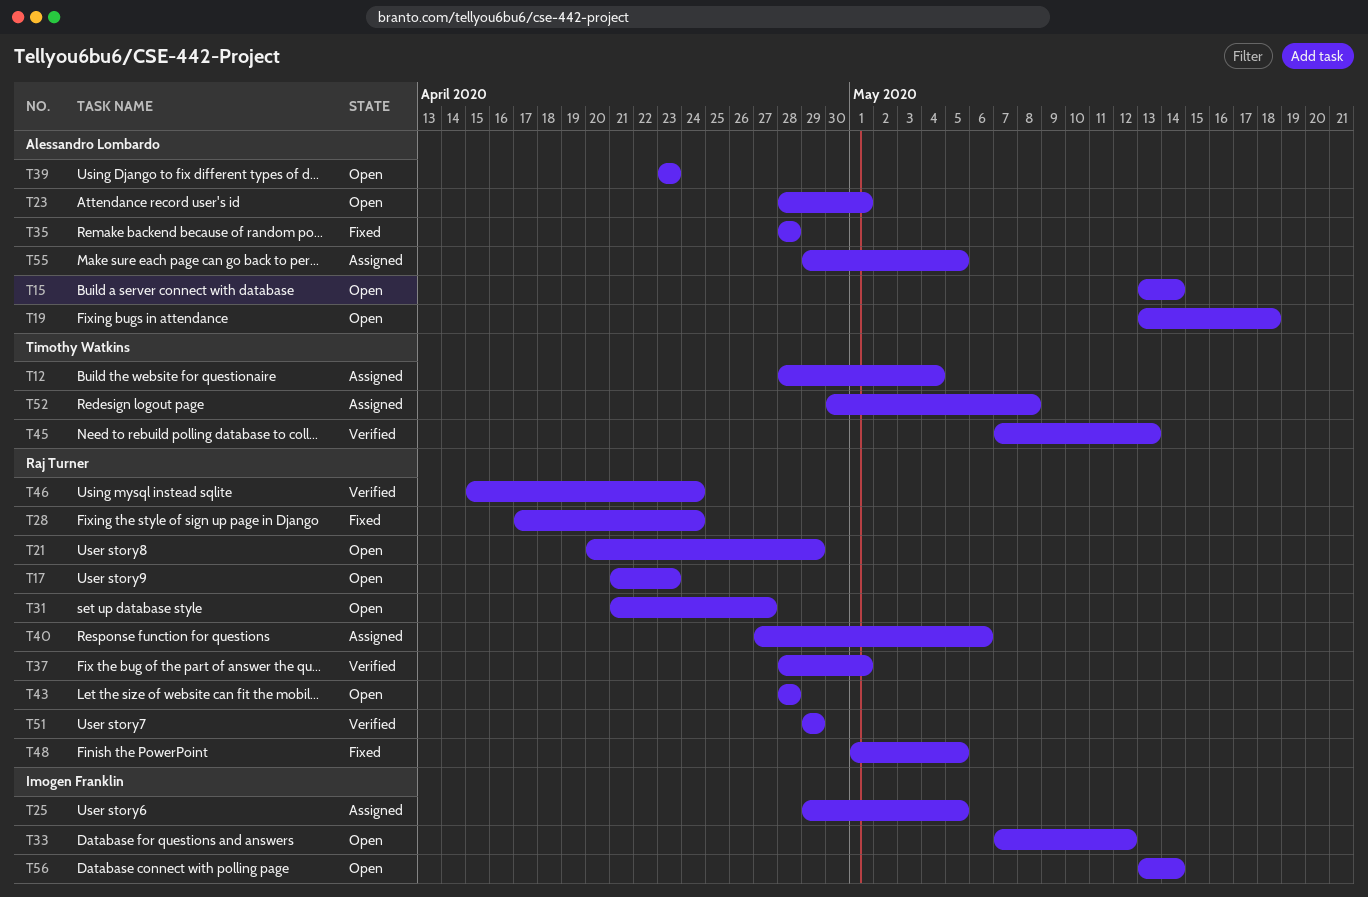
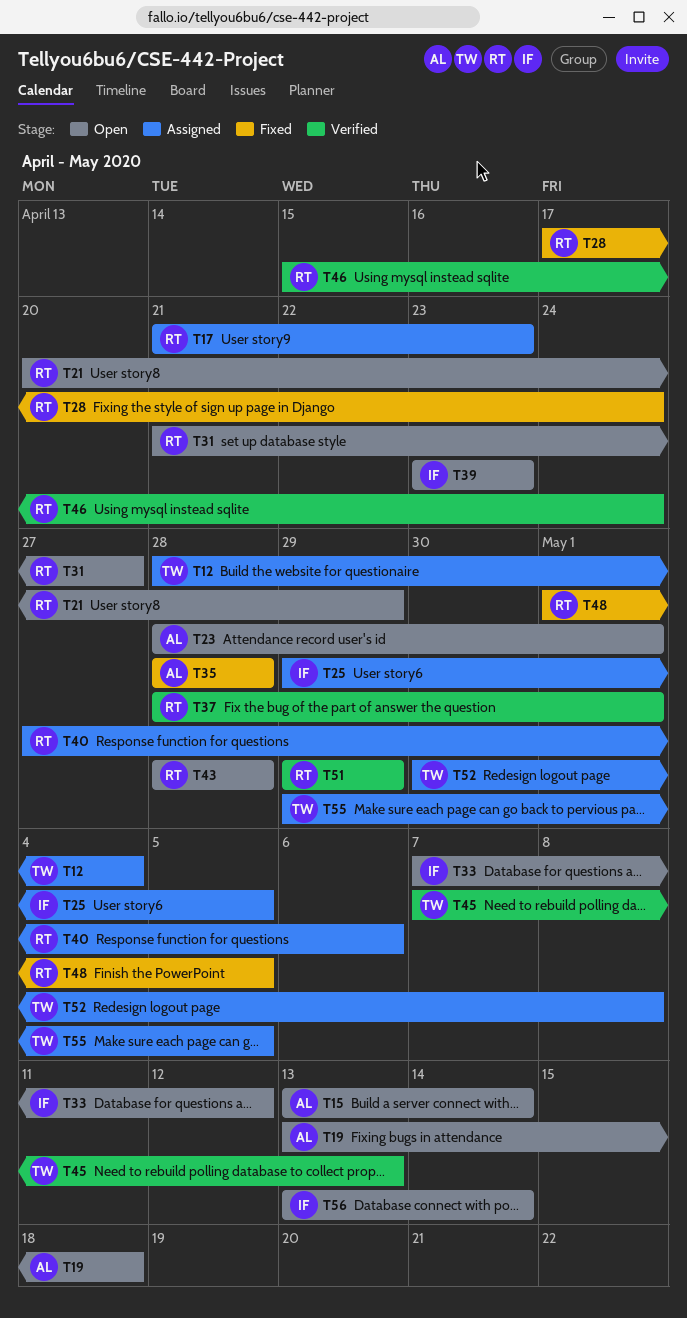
T17, status: Open -> Assigned
T39, owner: Alessandro Lombardo -> Imogen Franklin
T55, owner: Alessandro Lombardo -> Timothy Watkins

